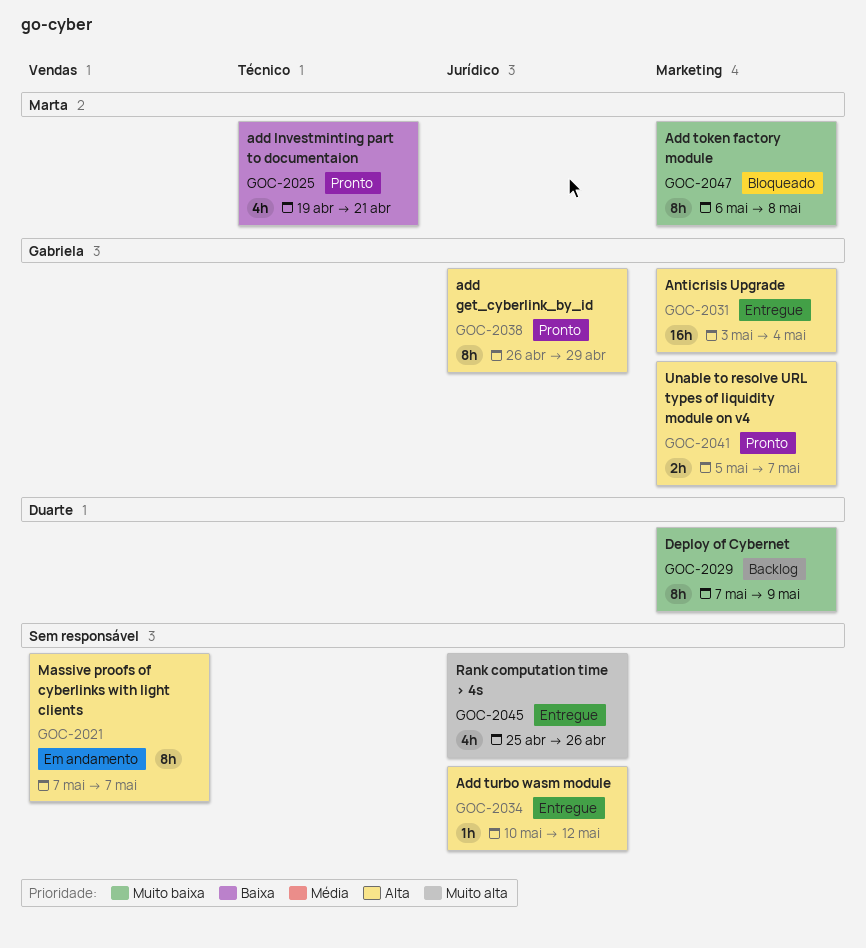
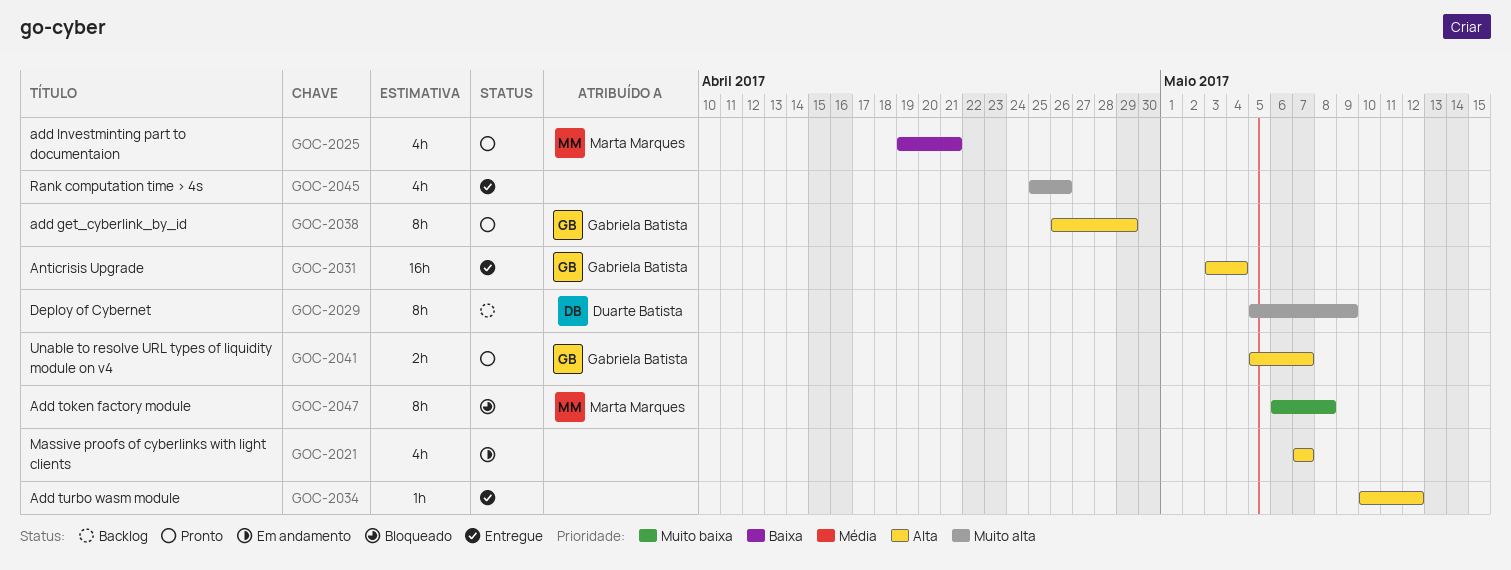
GOC-2021, estimate: 8h -> 4h
GOC-2029, priority: Muito baixa -> Muito alta
GOC-2029, start: May 7 -> May 5

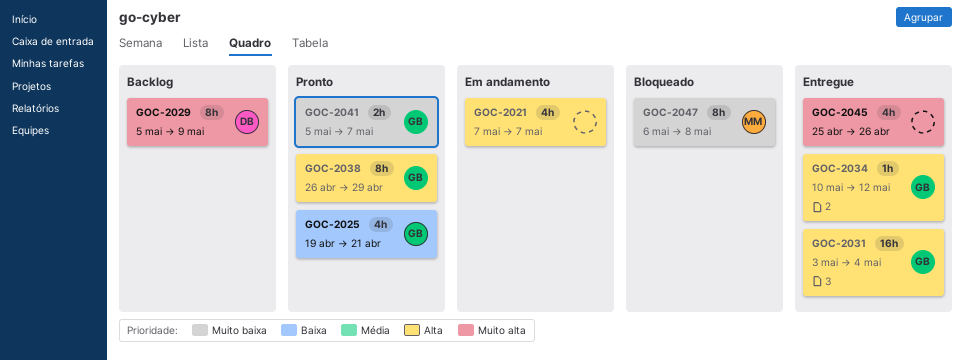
GOC-2025, owner: Marta Marques -> Gabriela Batista
GOC-2034, owner: none -> Gabriela Batista
GOC-2041, priority: Alta -> Muito baixa

